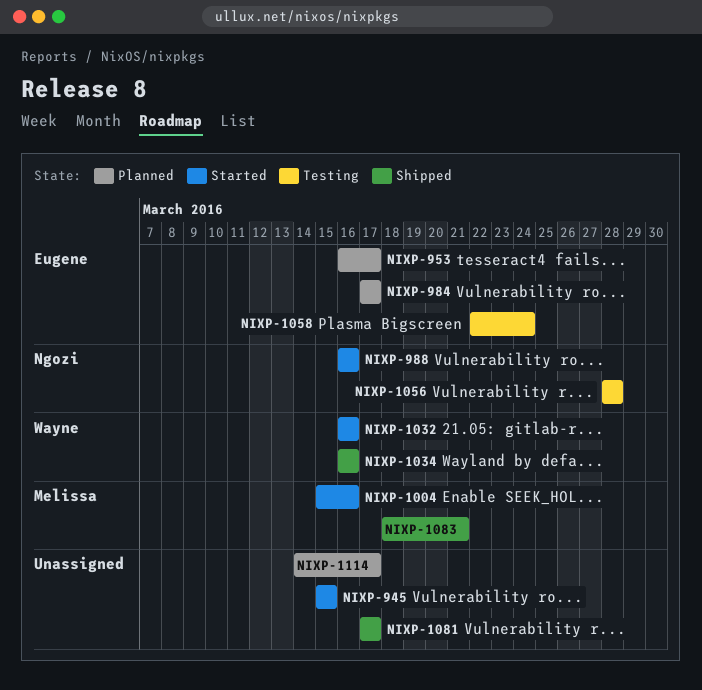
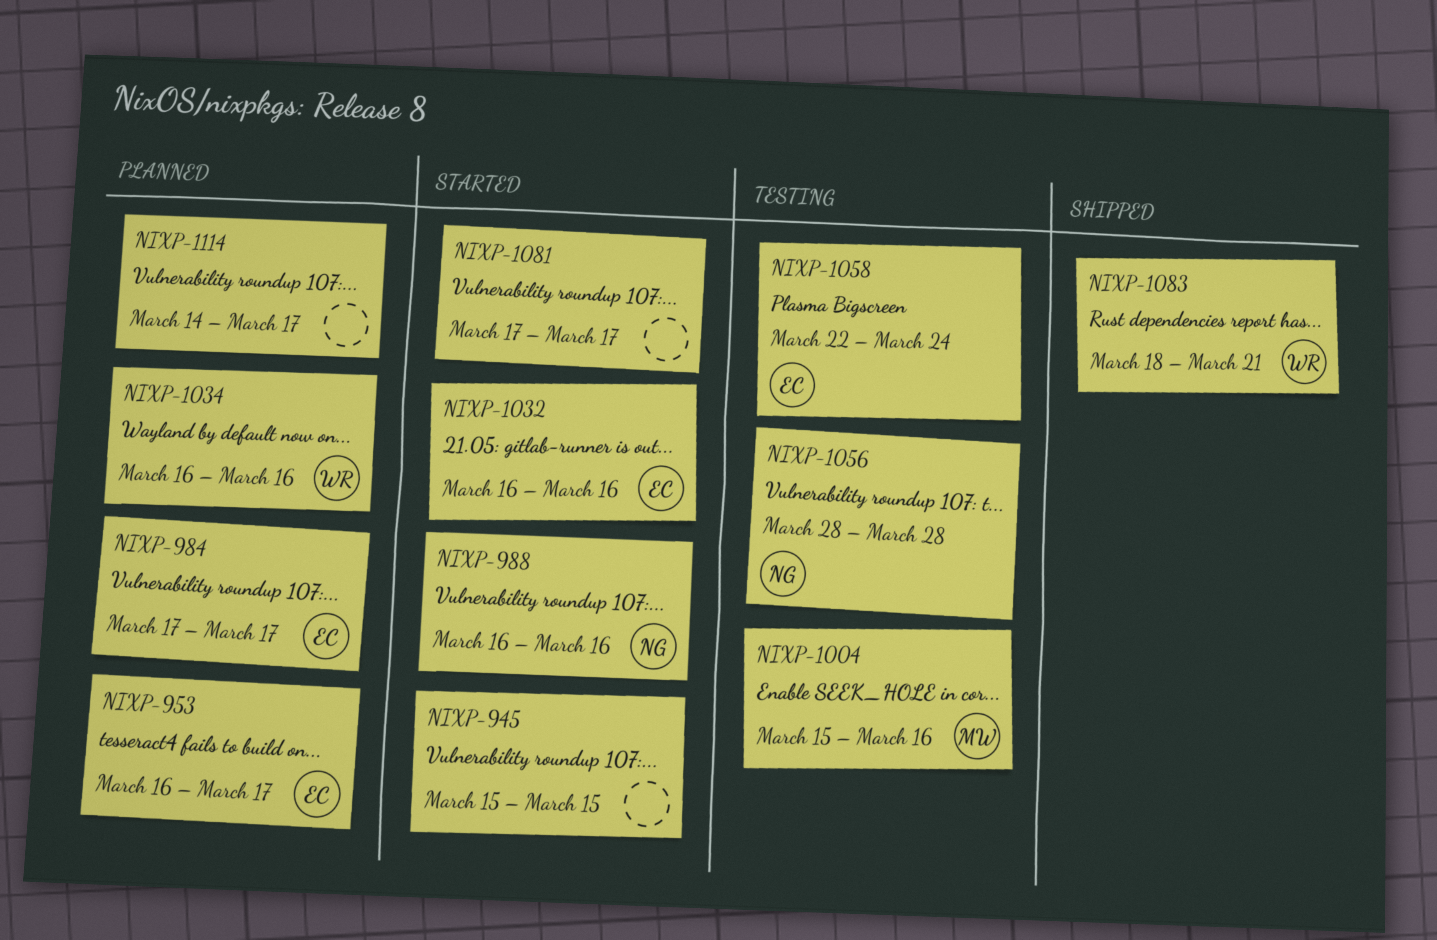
NIXP-1004, status: Started -> Testing
NIXP-1032, owner: Wayne -> Eugene
NIXP-1034, status: Shipped -> Planned
NIXP-1081, status: Shipped -> Started
NIXP-1083, owner: Melissa -> Wayne

